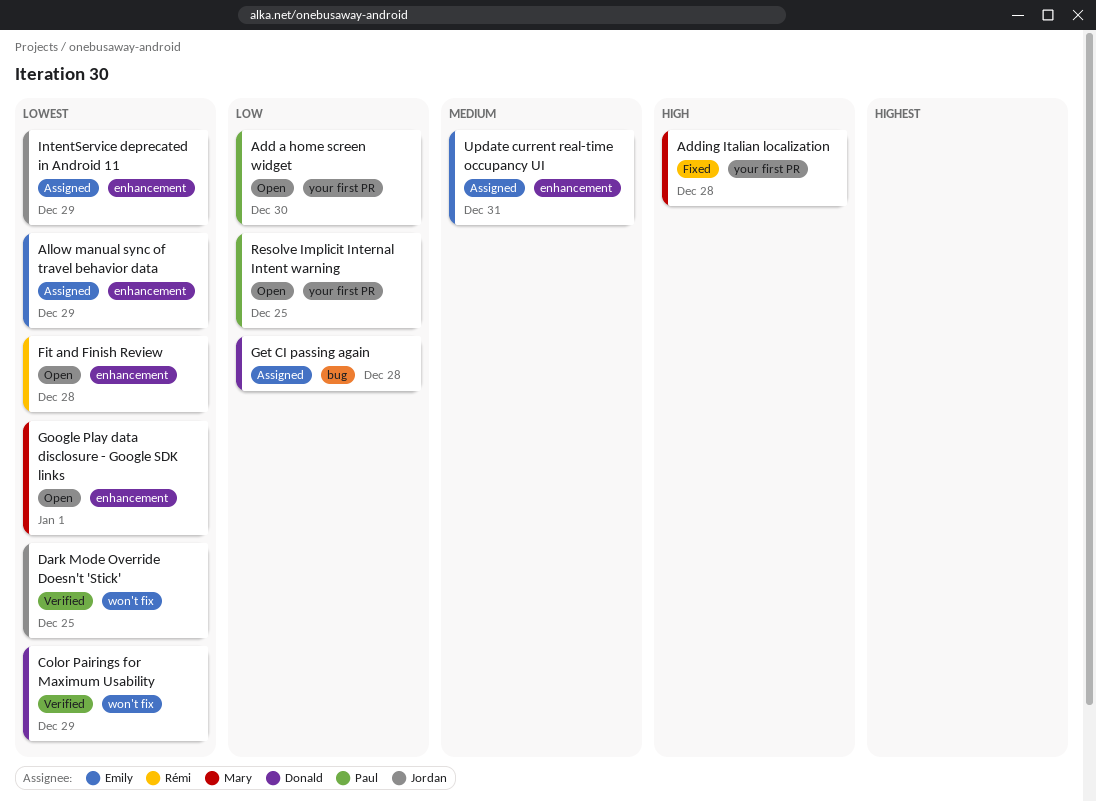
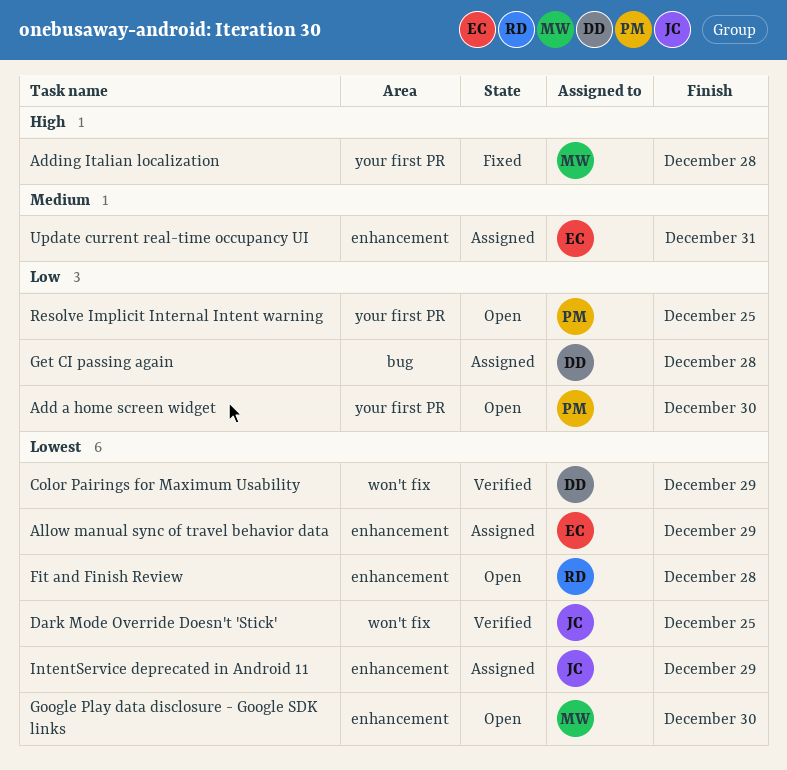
Google Play data disclosure - Google SDK links, due: Jan 1 -> Dec 30

